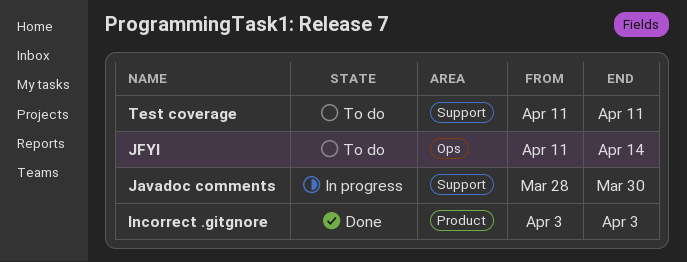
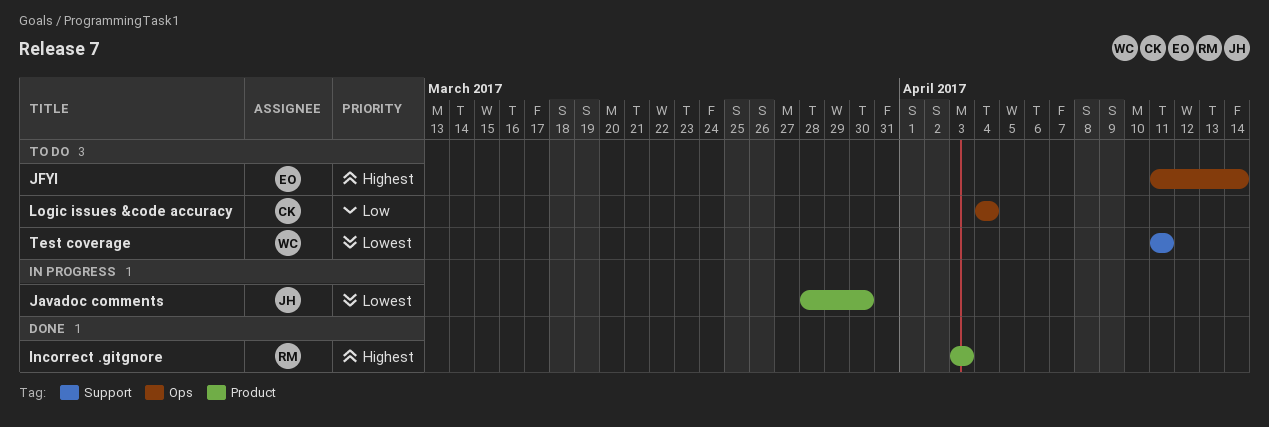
Javadoc comments, label: Support -> Product
Logic issues &code accuracy: none -> present

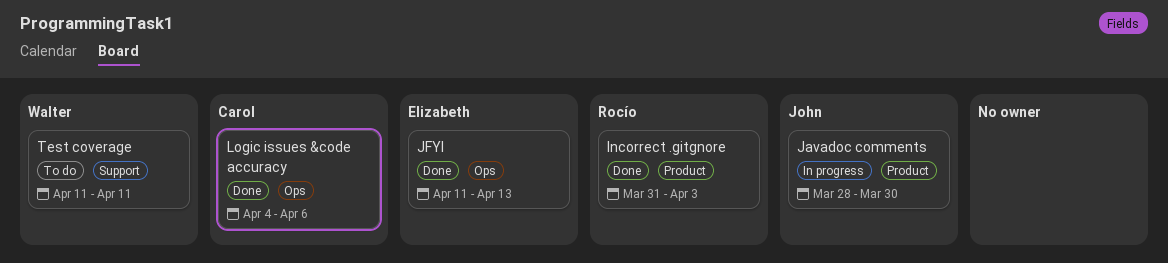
Incorrect .gitgnore, start: Apr 3 -> Mar 31
JFYI, status: To do -> Done
JFYI, due: Apr 14 -> Apr 13
Logic issues &code accuracy, status: To do -> Done
Logic issues &code accuracy, due: Apr 4 -> Apr 6

